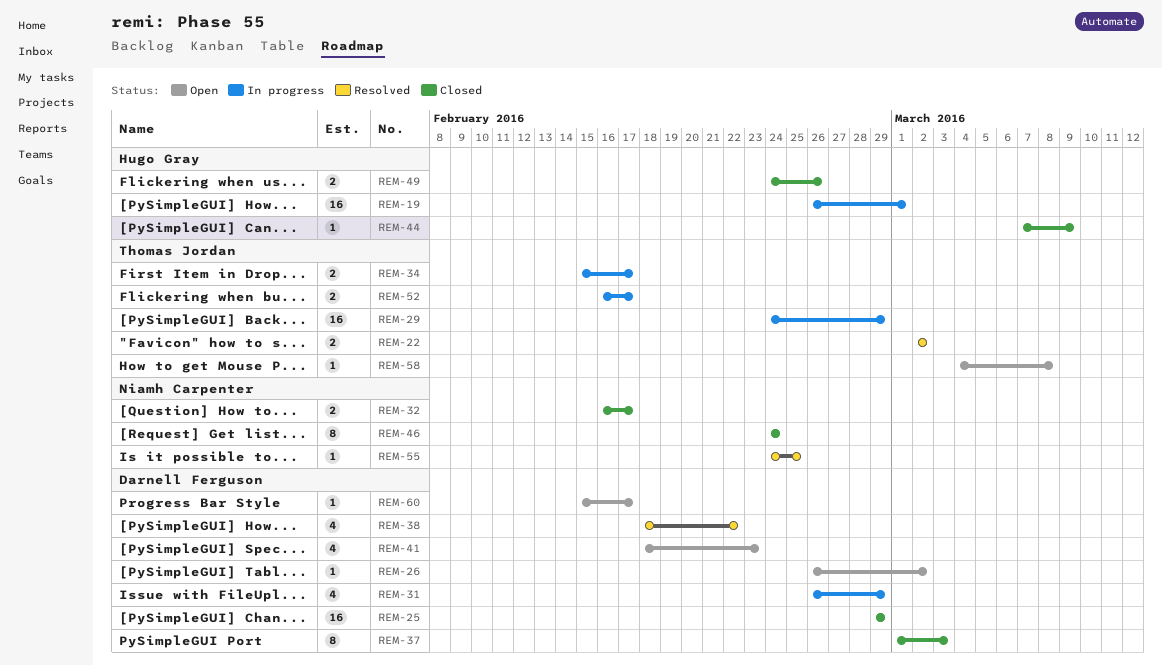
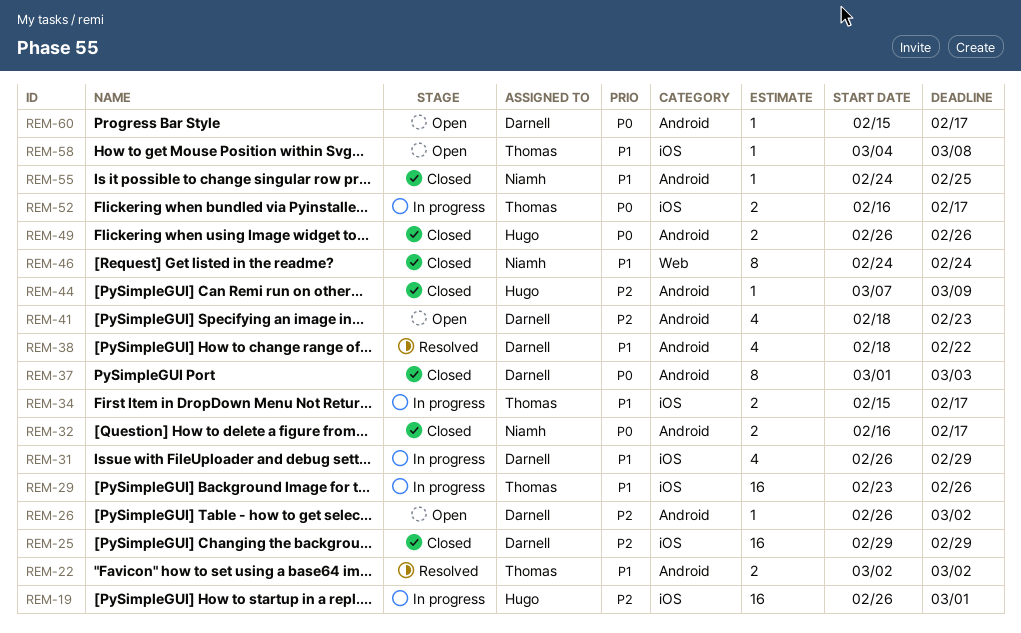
REM-29, start: Feb 24 -> Feb 23
REM-29, due: Feb 29 -> Feb 26
REM-49, start: Feb 24 -> Feb 26
REM-55, status: Resolved -> Closed

